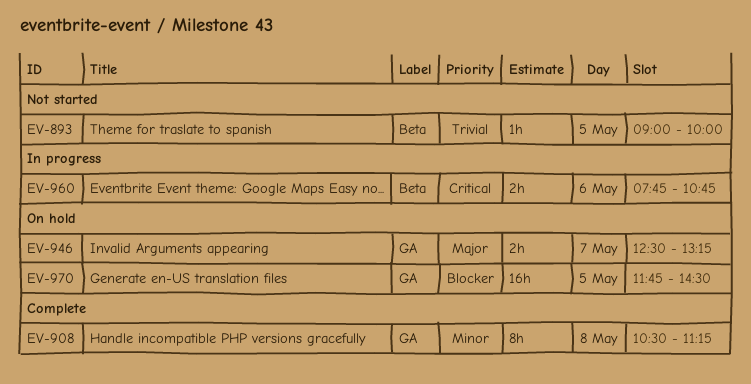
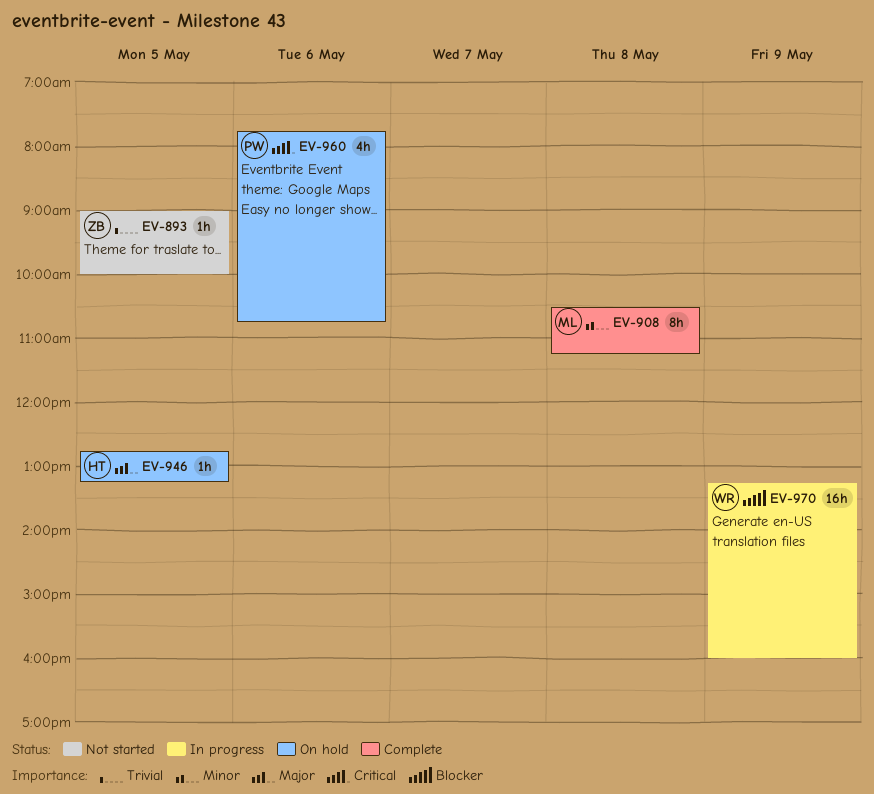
EV-946, estimate: 2h -> 1h
EV-946, day: May 7 -> May 5
EV-946, begins: 12:30 -> 12:45
EV-960, status: In progress -> On hold
EV-960, estimate: 2h -> 4h
EV-970, status: On hold -> In progress
EV-970, day: May 5 -> May 9
EV-970, begins: 11:45 -> 13:15
EV-970, ends: 14:30 -> 16:00

